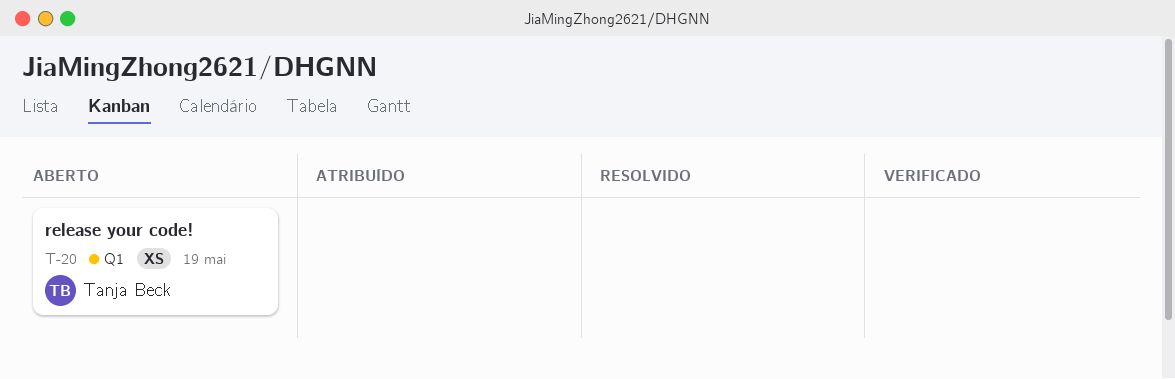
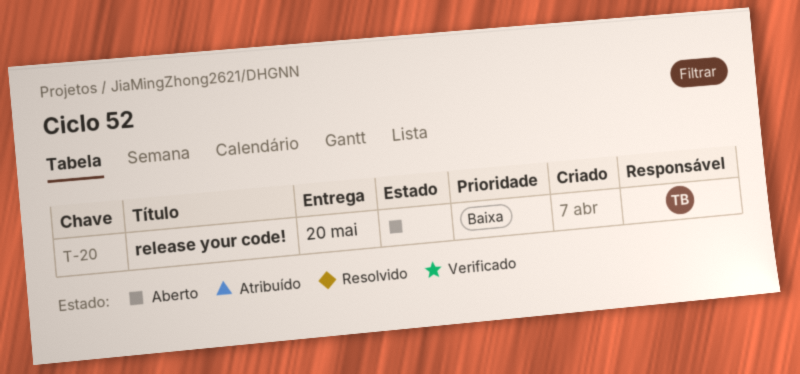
T-20, due: May 19 -> May 20

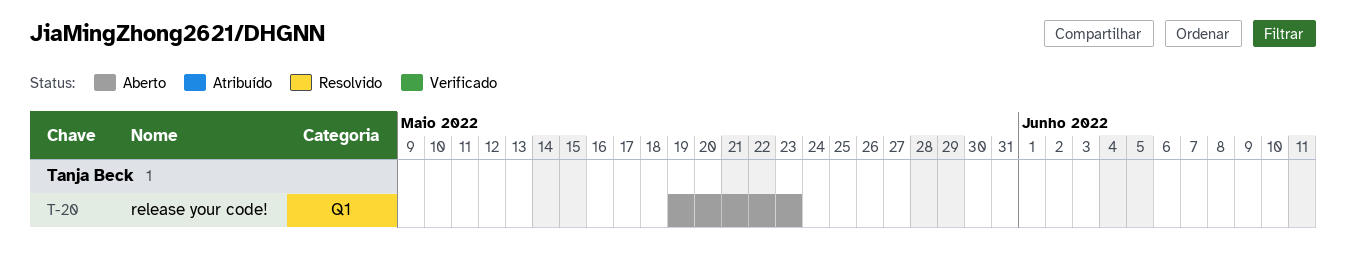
T-20, due: May 20 -> May 23

